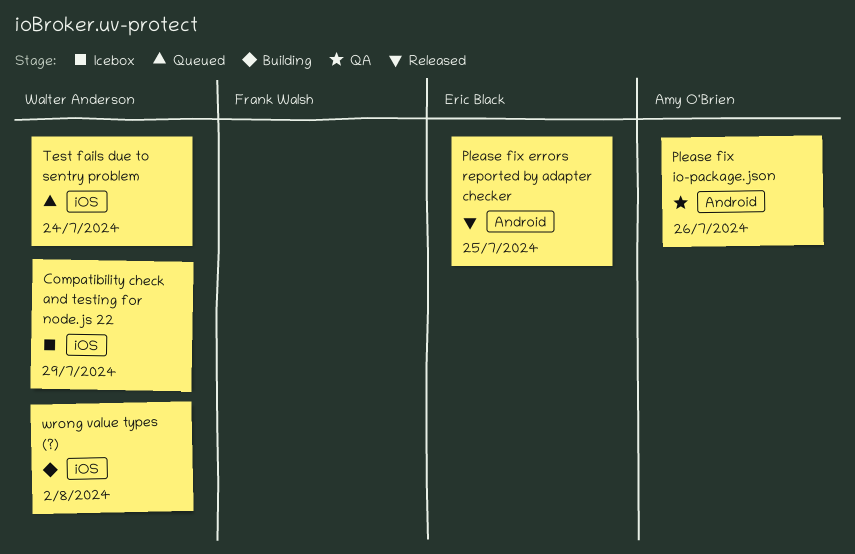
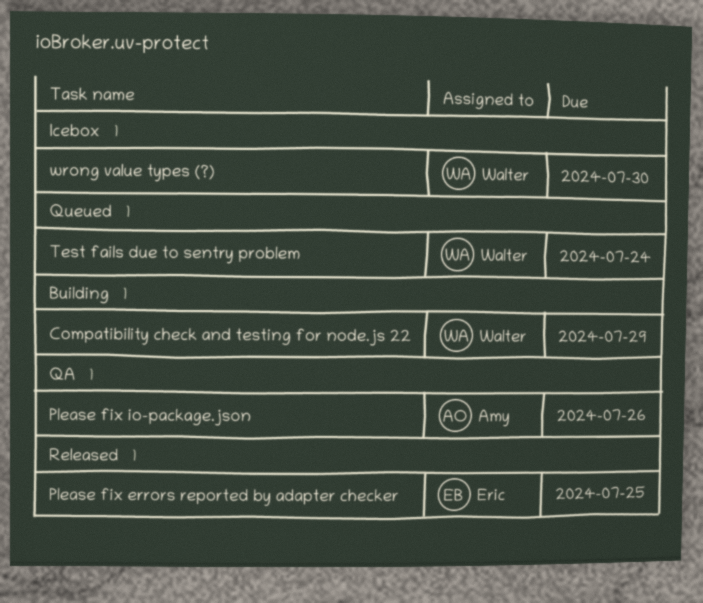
Compatibility check and testing for node.js 22, status: Icebox -> Building
wrong value types (?), status: Building -> Icebox
wrong value types (?), due: Aug 2 -> Jul 30

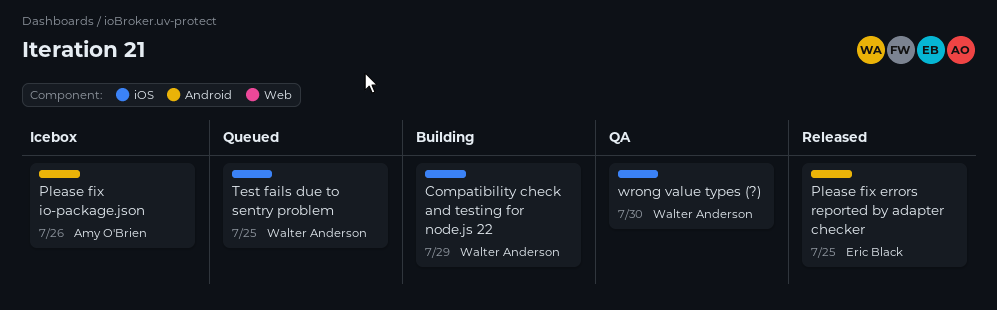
Please fix io-package.json, status: QA -> Icebox
Test fails due to sentry problem, due: Jul 24 -> Jul 25
wrong value types (?), status: Icebox -> QA

